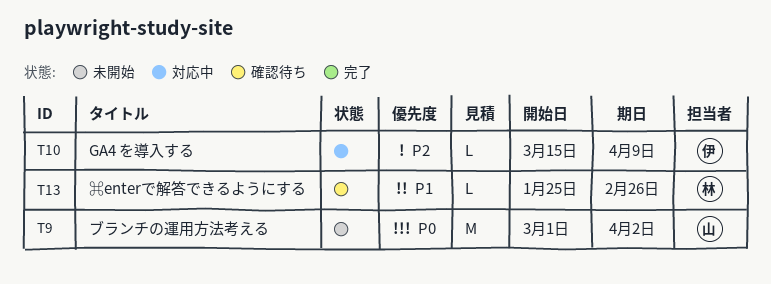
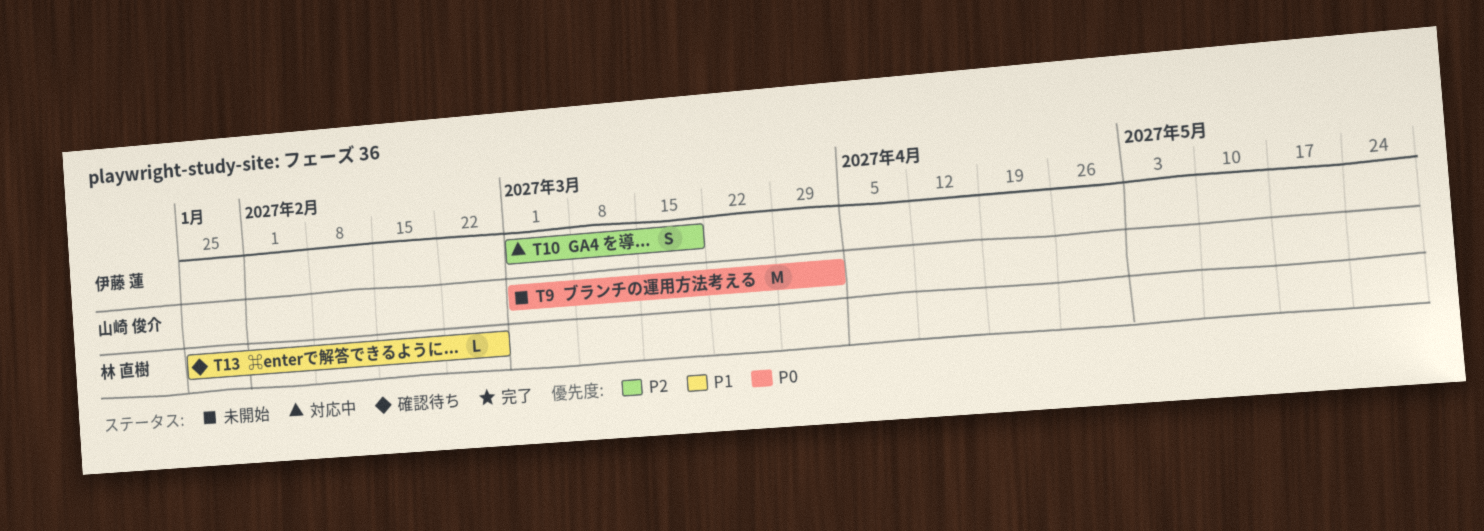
T10, estimate: L -> S
T10, start: Mar 15 -> Mar 1
T10, due: Apr 9 -> Mar 19

